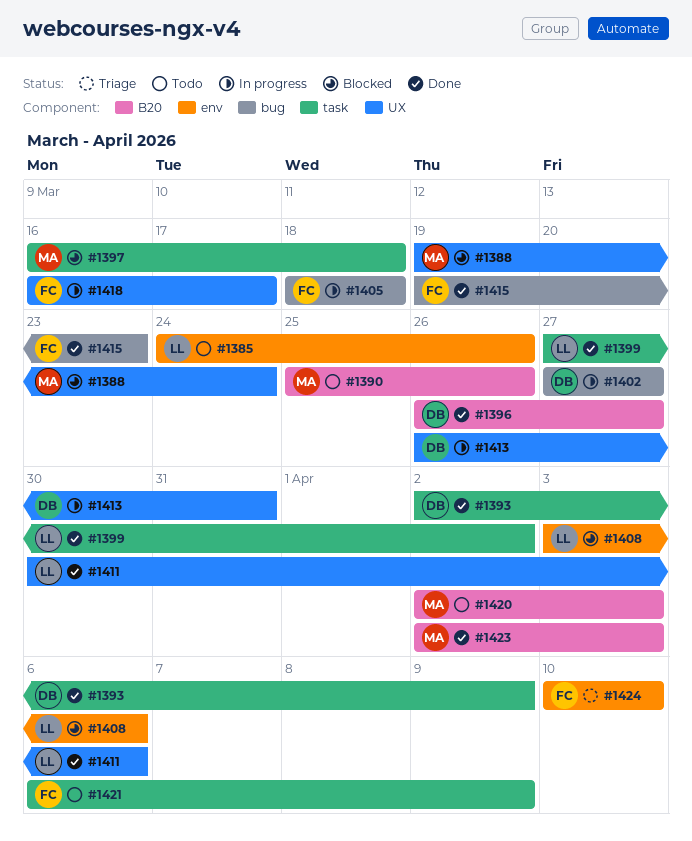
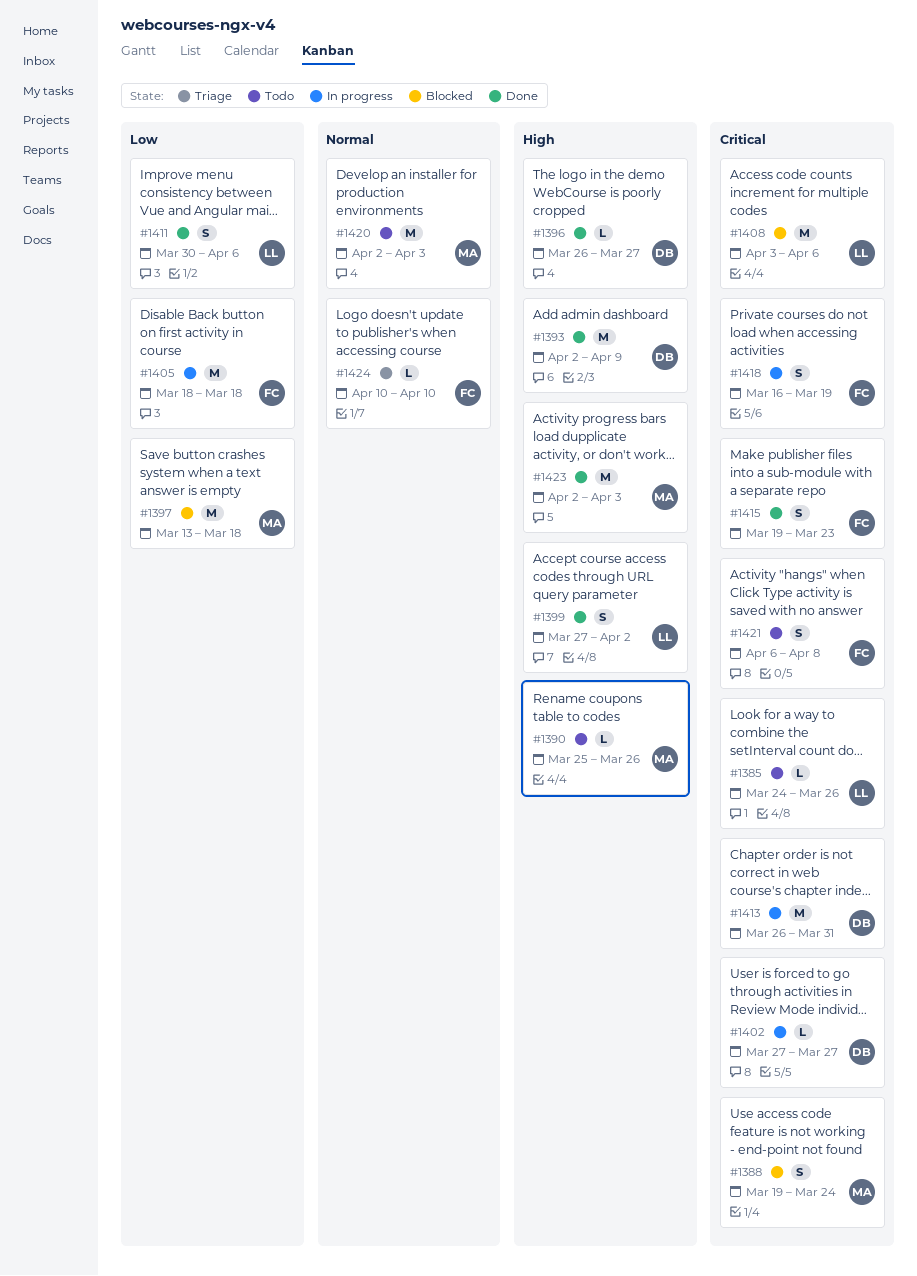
#1397, start: Mar 16 -> Mar 13
#1418, due: Mar 17 -> Mar 19
#1421, due: Apr 9 -> Apr 8

